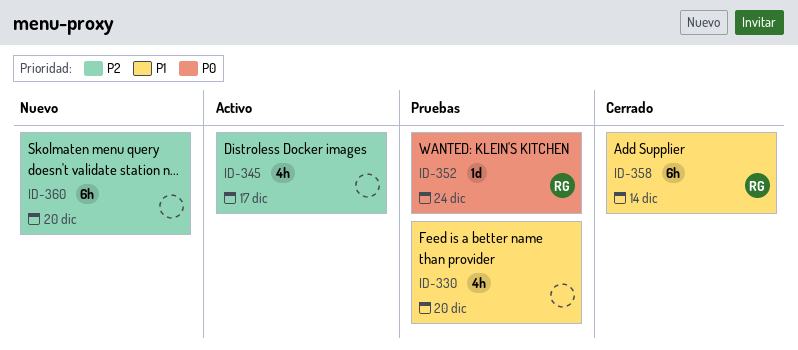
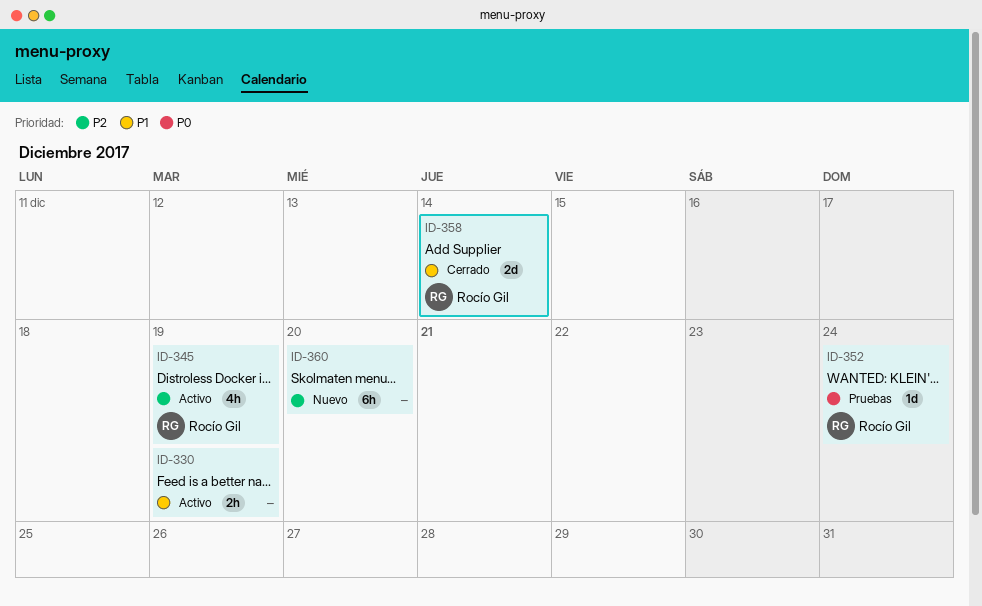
ID-330, status: Pruebas -> Activo
ID-330, estimate: 4h -> 2h
ID-330, due: Dec 20 -> Dec 19
ID-345, owner: none -> Rocío Gil
ID-345, due: Dec 17 -> Dec 19
ID-358, estimate: 6h -> 2d

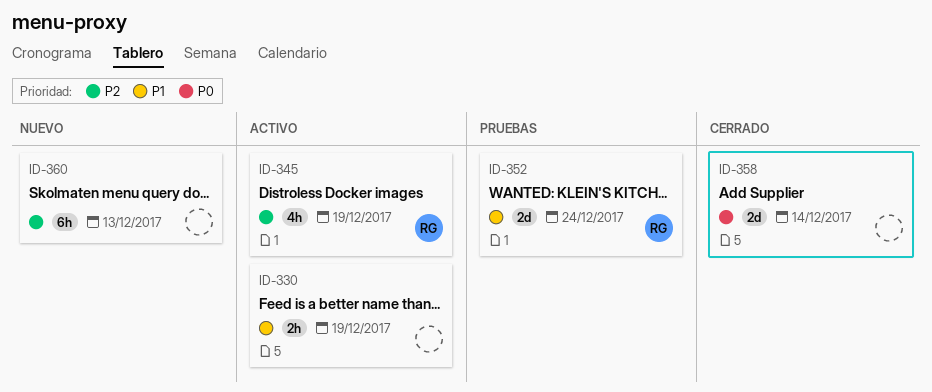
ID-352, priority: P0 -> P1
ID-352, estimate: 1d -> 2d
ID-358, owner: Rocío Gil -> none
ID-358, priority: P1 -> P0
ID-360, due: Dec 20 -> Dec 13

